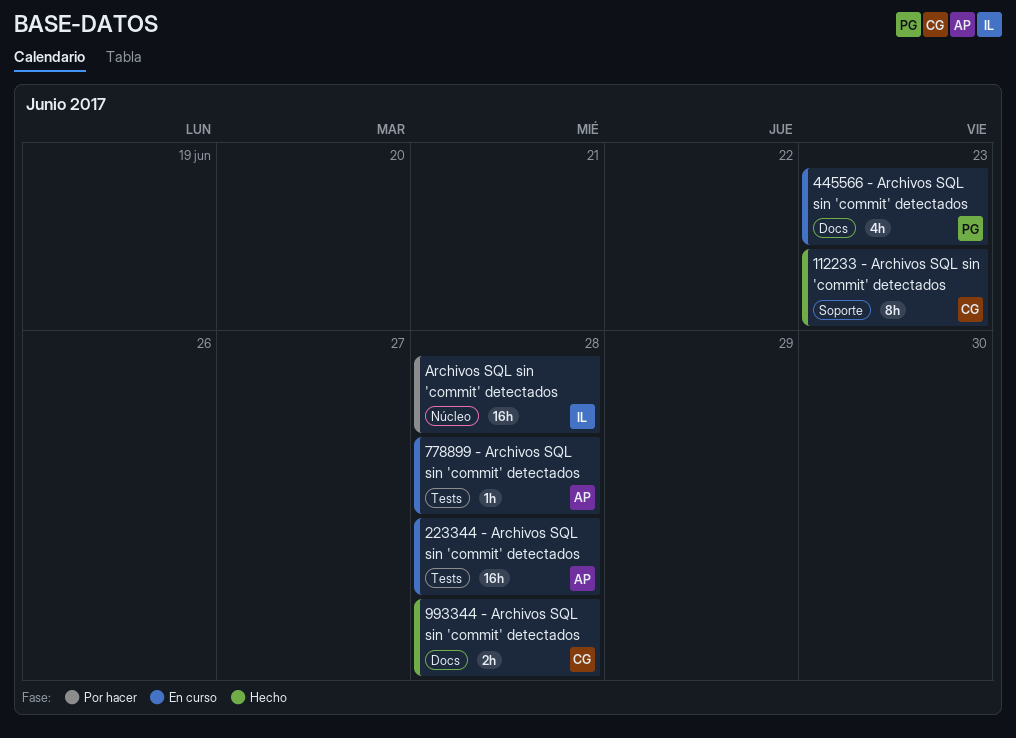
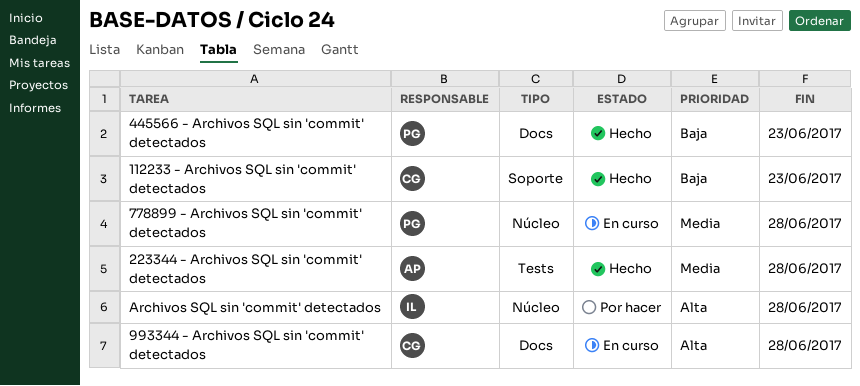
223344 - Archivos SQL sin 'commit' detectados, status: En curso -> Hecho
445566 - Archivos SQL sin 'commit' detectados, status: En curso -> Hecho
778899 - Archivos SQL sin 'commit' detectados, owner: AP -> PG
778899 - Archivos SQL sin 'commit' detectados, label: Tests -> Núcleo
993344 - Archivos SQL sin 'commit' detectados, status: Hecho -> En curso

